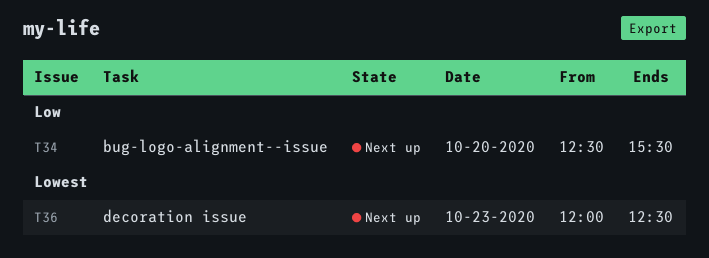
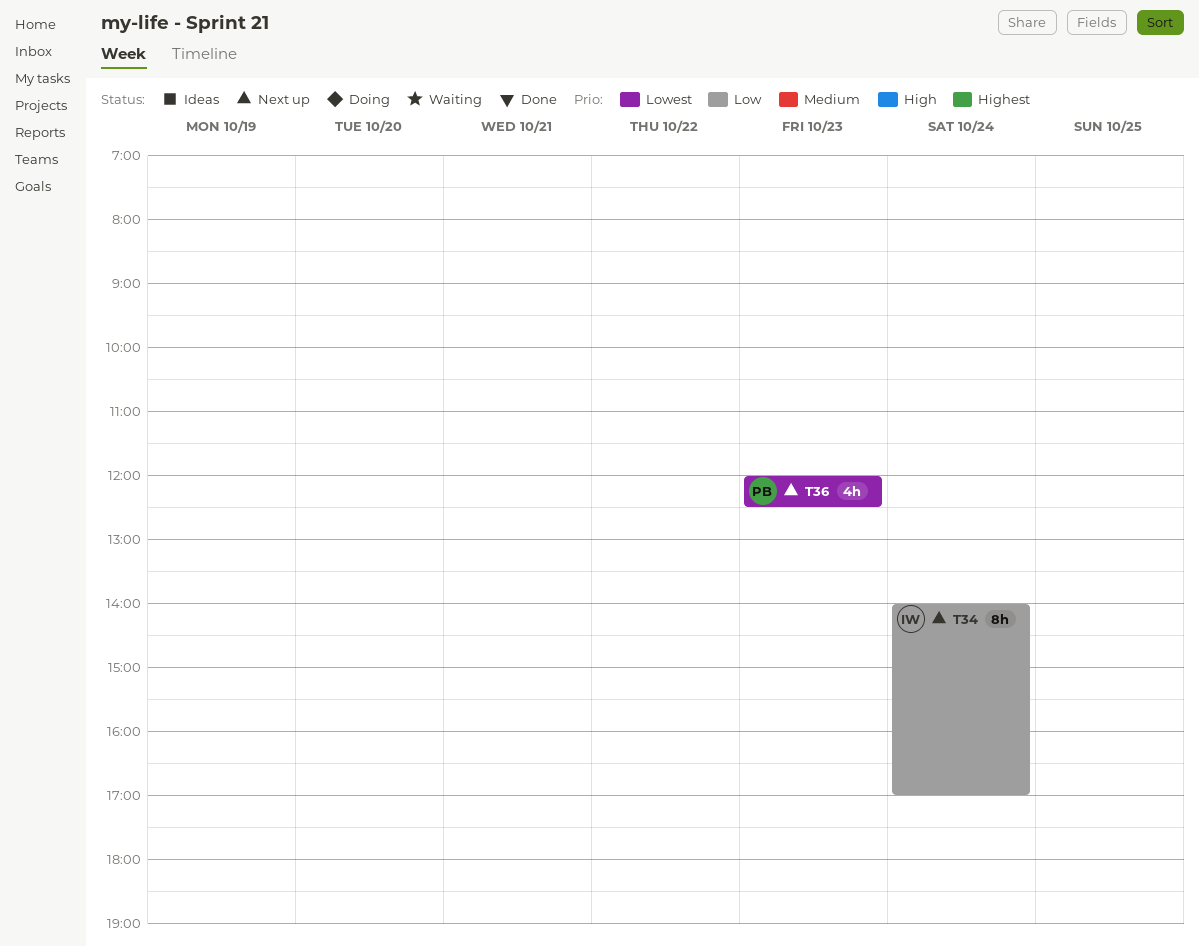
T34, day: Oct 20 -> Oct 24
T34, begins: 12:30 -> 14:00
T34, ends: 15:30 -> 17:00

